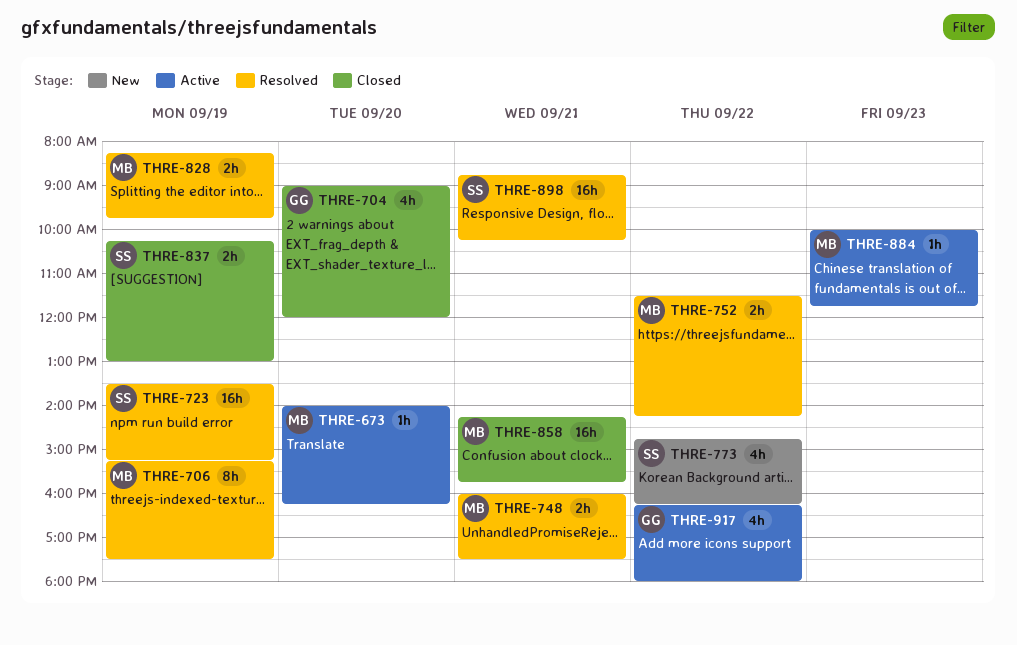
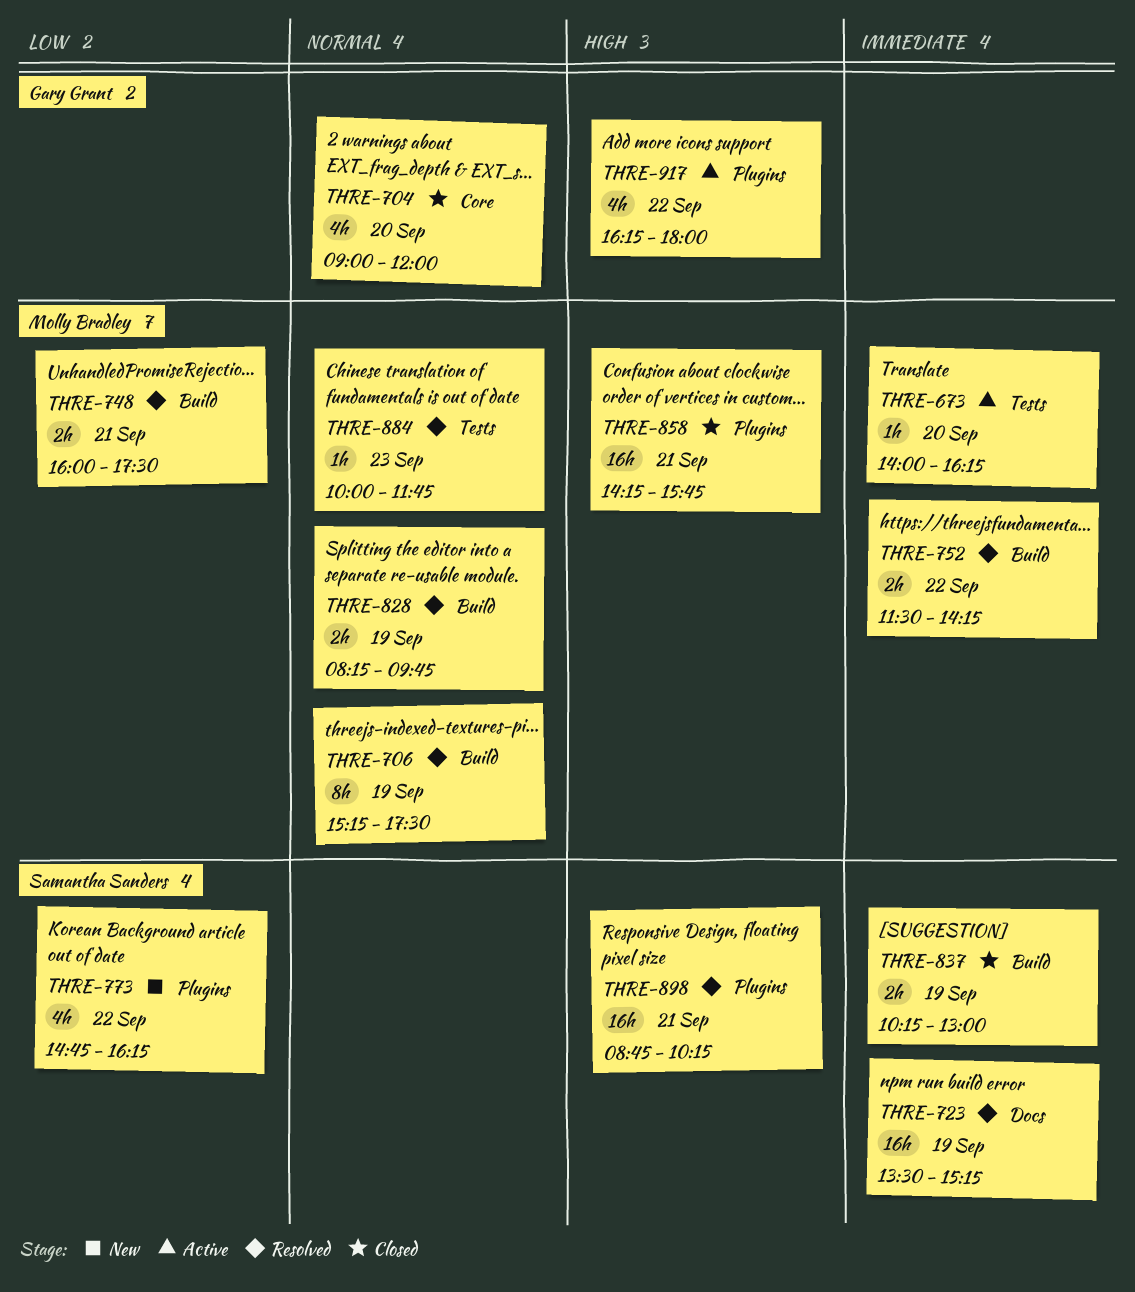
THRE-884, status: Active -> Resolved

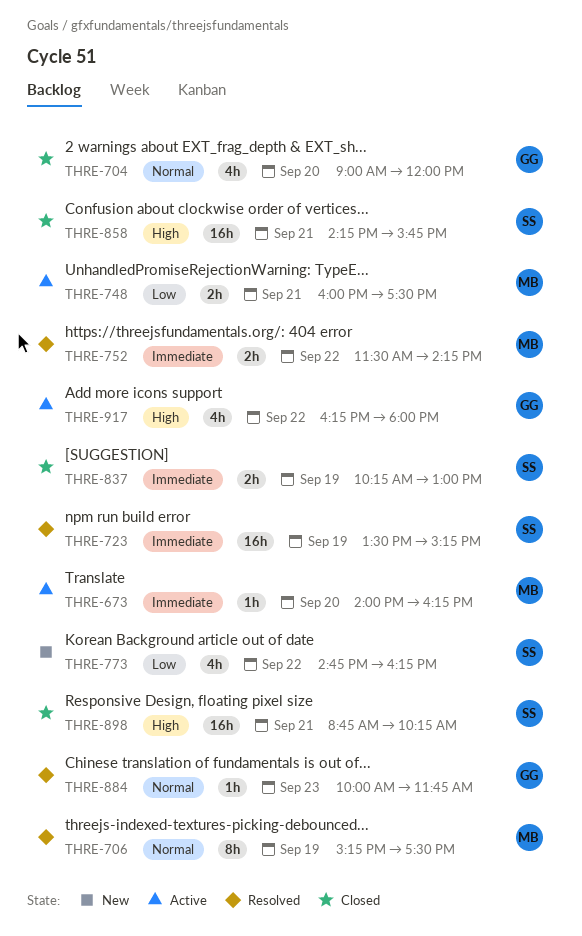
THRE-748, status: Resolved -> Active
THRE-828: present -> none
THRE-858, owner: Molly Bradley -> Samantha Sanders
THRE-884, owner: Molly Bradley -> Gary Grant
THRE-898, status: Resolved -> Closed

